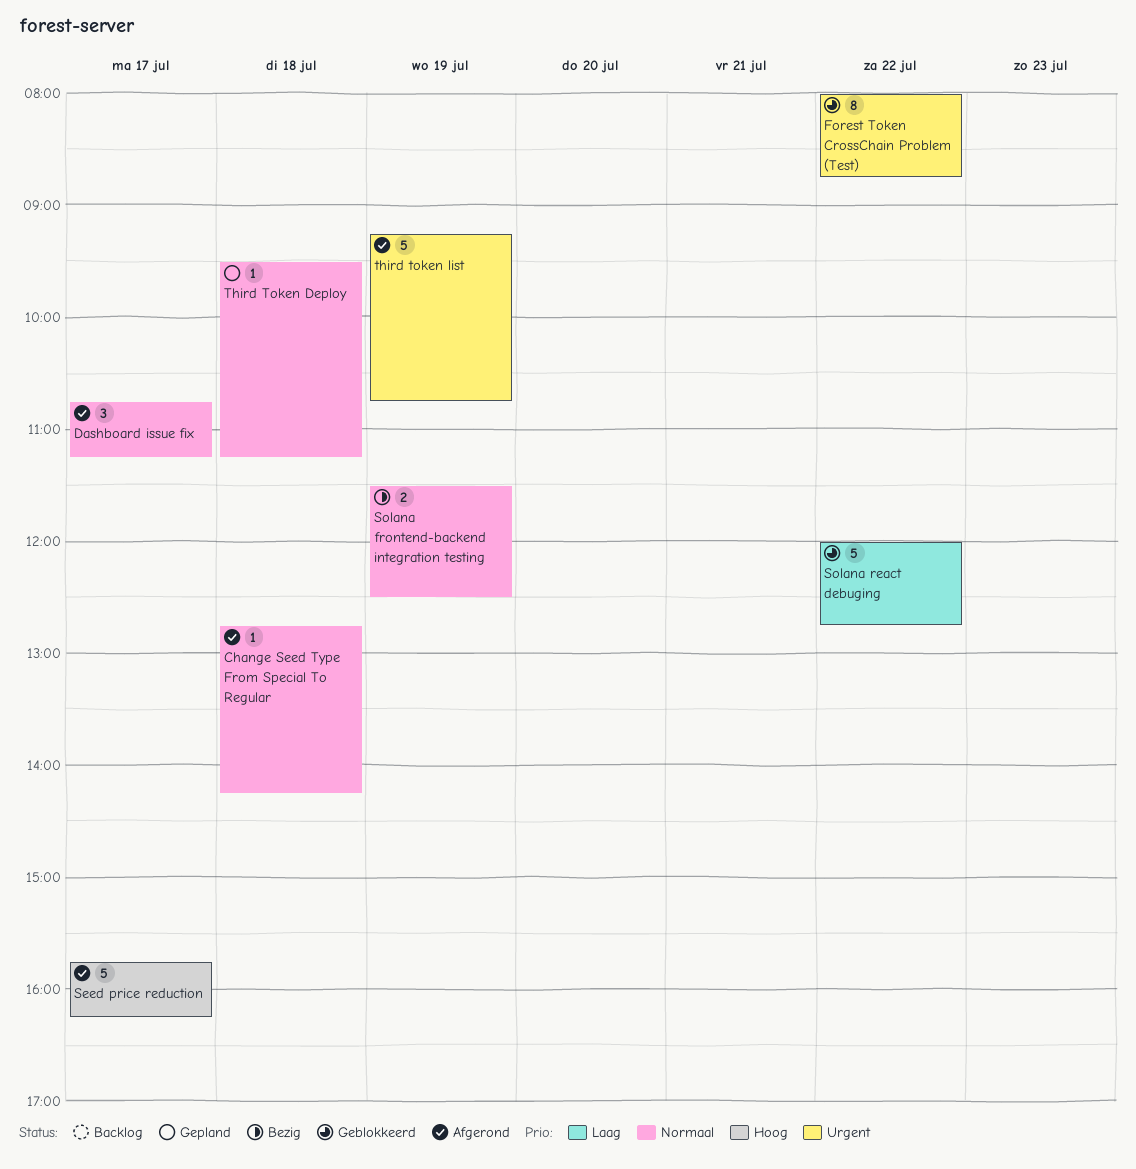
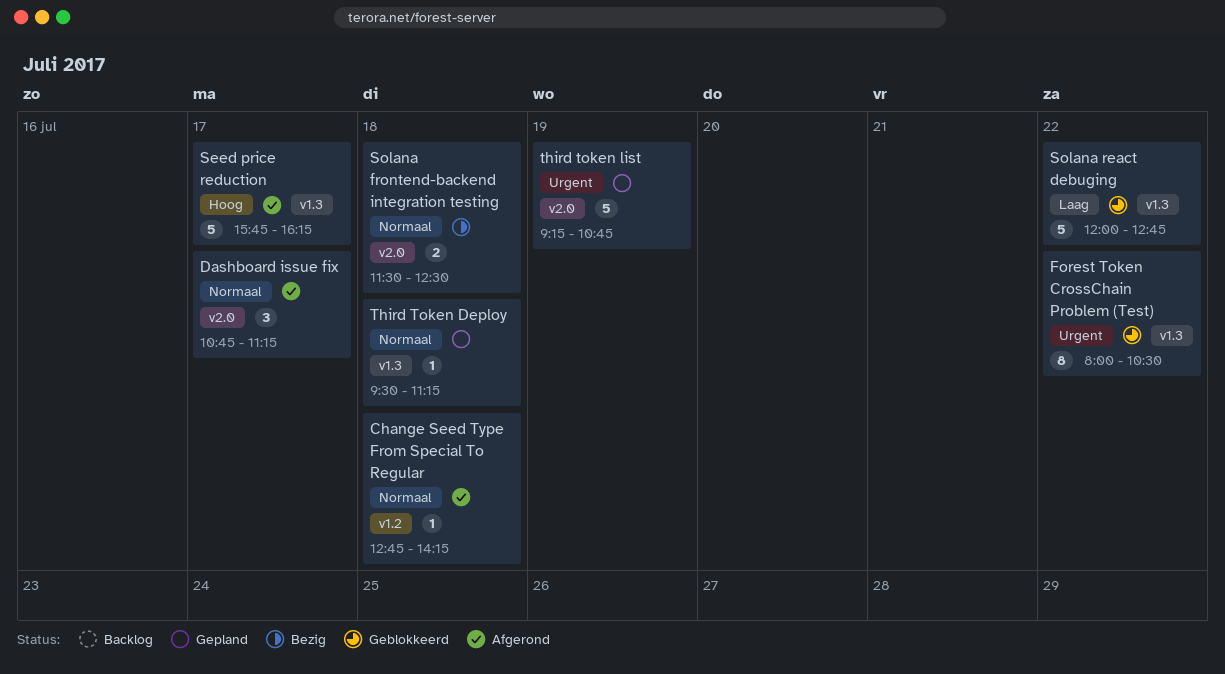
Forest Token CrossChain Problem (Test), ends: 08:45 -> 10:30
Solana frontend-backend integration testing, day: Jul 19 -> Jul 18
third token list, status: Afgerond -> Gepland

